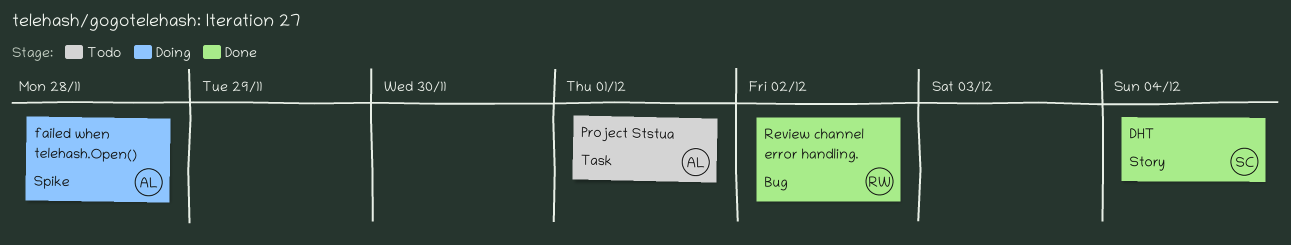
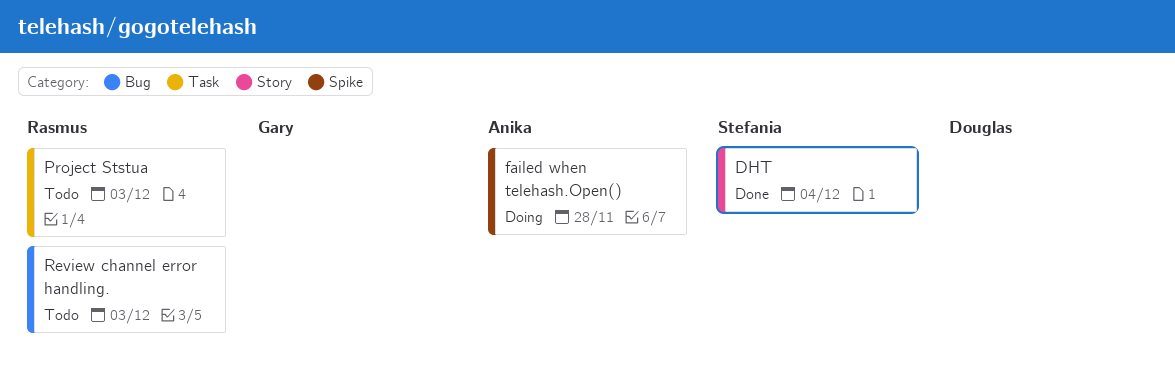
Project Ststua, owner: Anika -> Rasmus
Project Ststua, due: Dec 1 -> Dec 3
Review channel error handling., status: Done -> Todo
Review channel error handling., due: Dec 2 -> Dec 3

